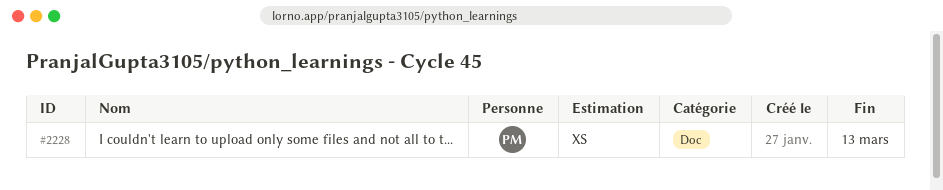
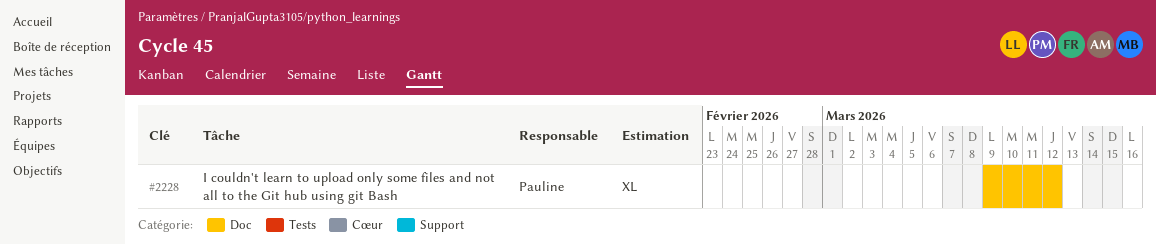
#2228, estimate: XS -> XL
#2228, due: Mar 13 -> Mar 12

